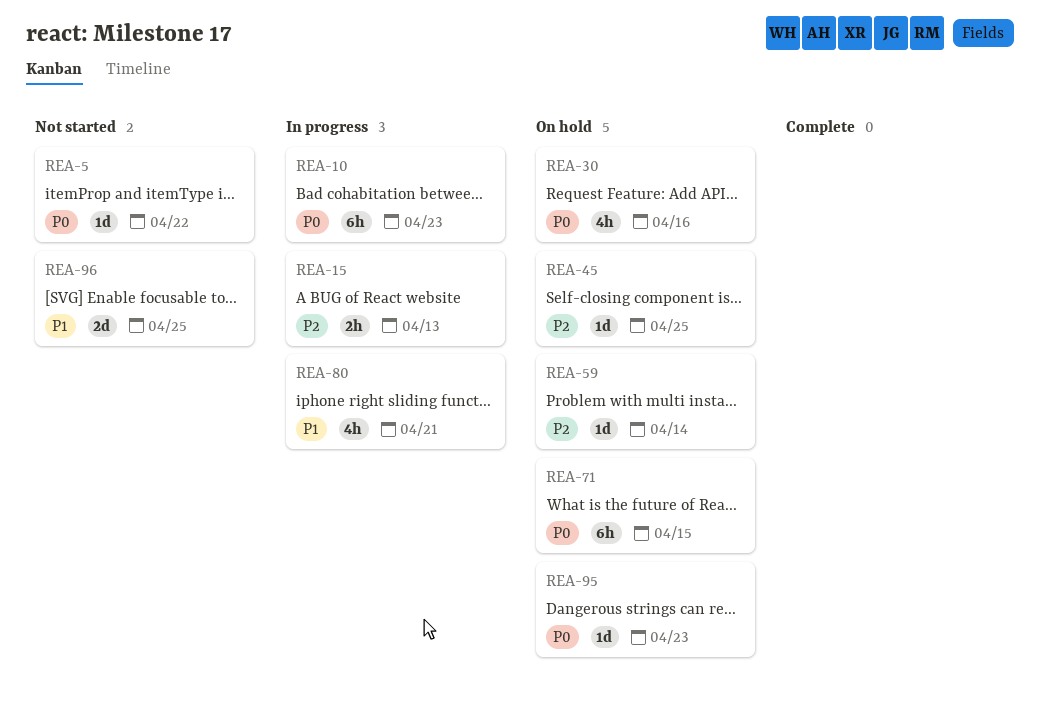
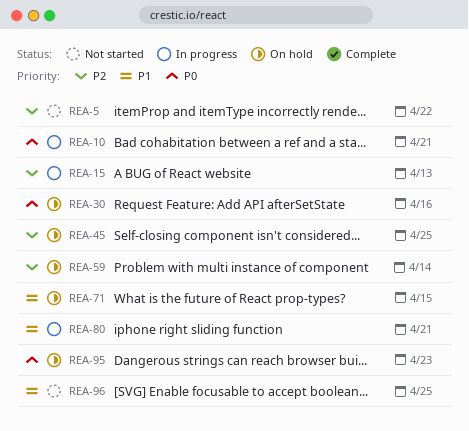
REA-5, priority: P0 -> P2
REA-10, due: Apr 23 -> Apr 21
REA-71, priority: P0 -> P1

